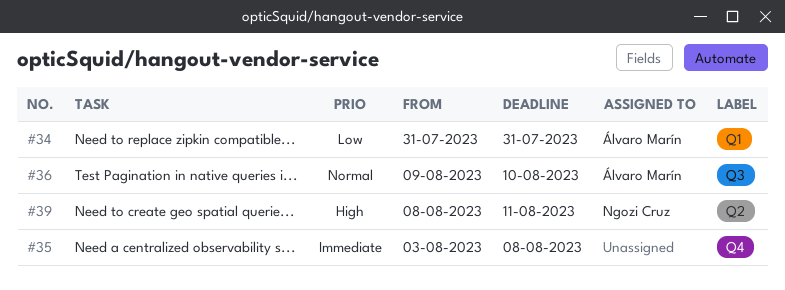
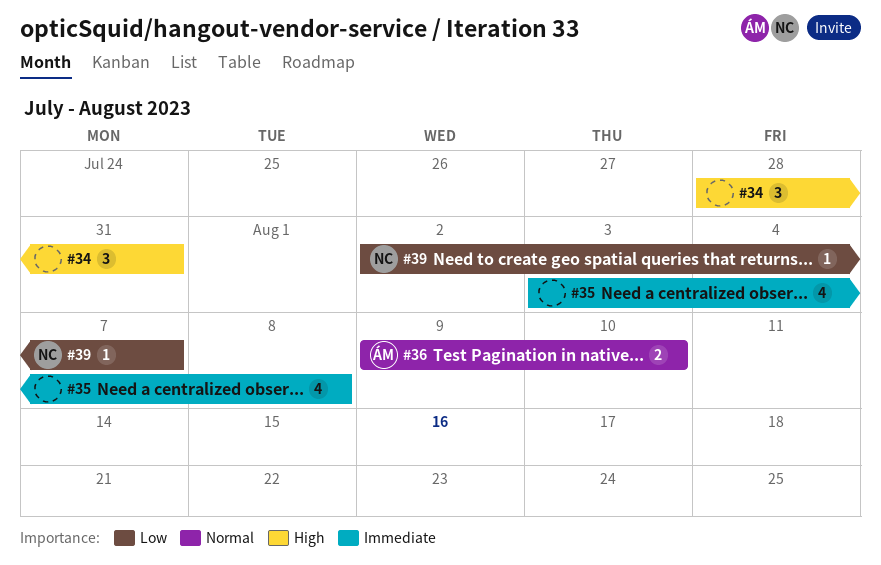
#34, owner: Álvaro Marín -> none
#34, priority: Low -> High
#34, start: Jul 31 -> Jul 28
#39, priority: High -> Low
#39, start: Aug 8 -> Aug 2
#39, due: Aug 11 -> Aug 7

